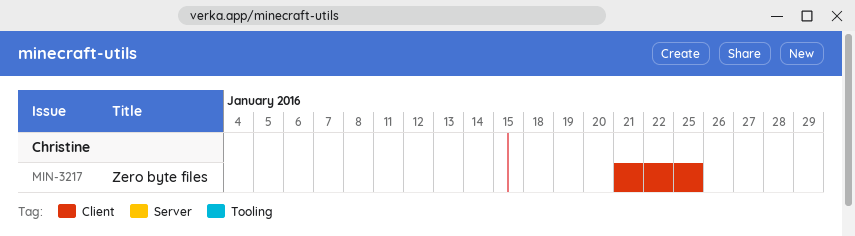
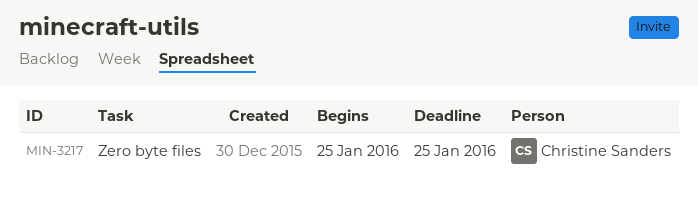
MIN-3217, start: Jan 21 -> Jan 25

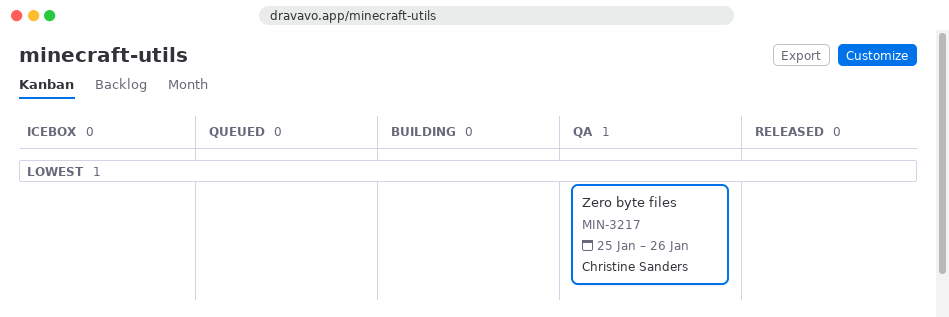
MIN-3217, due: Jan 25 -> Jan 26

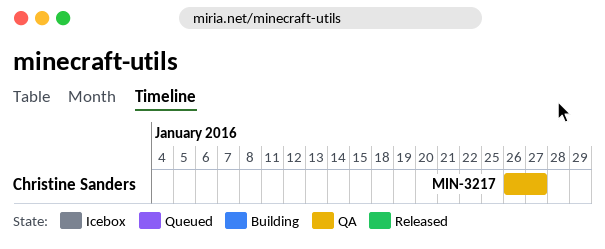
MIN-3217, start: Jan 25 -> Jan 26
MIN-3217, due: Jan 26 -> Jan 27

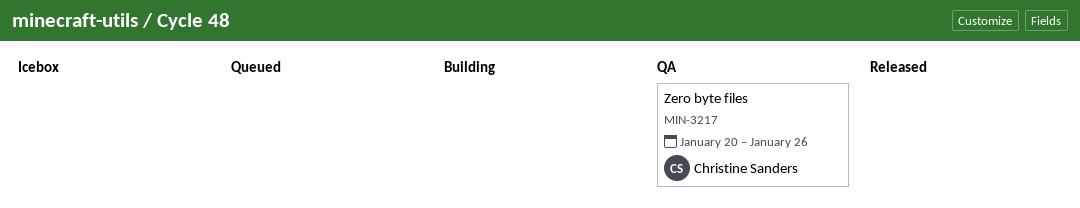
MIN-3217, start: Jan 26 -> Jan 20
MIN-3217, due: Jan 27 -> Jan 26

